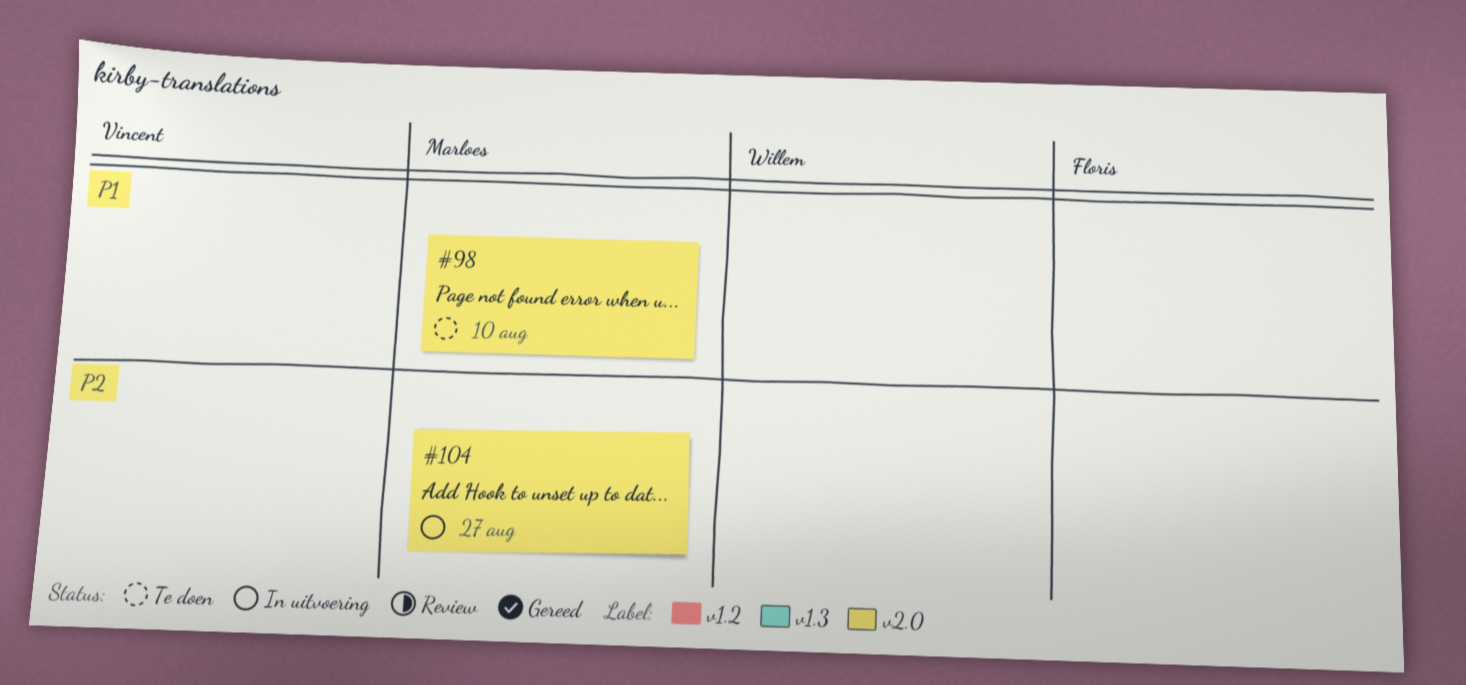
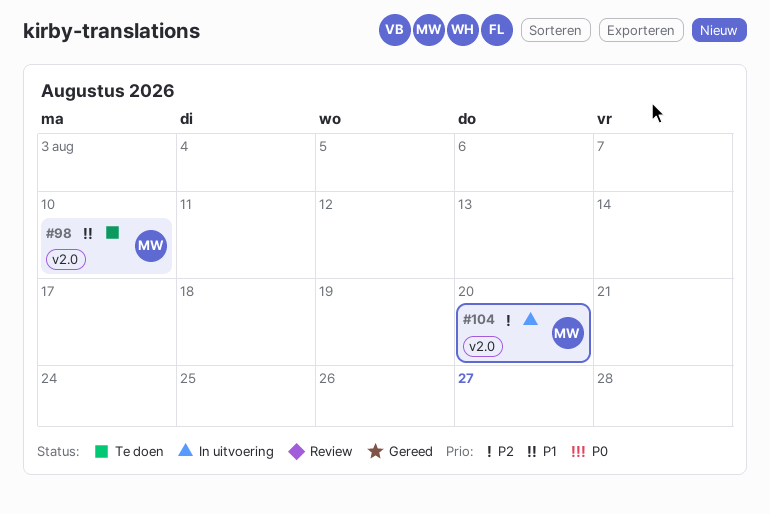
#104, due: Aug 27 -> Aug 20

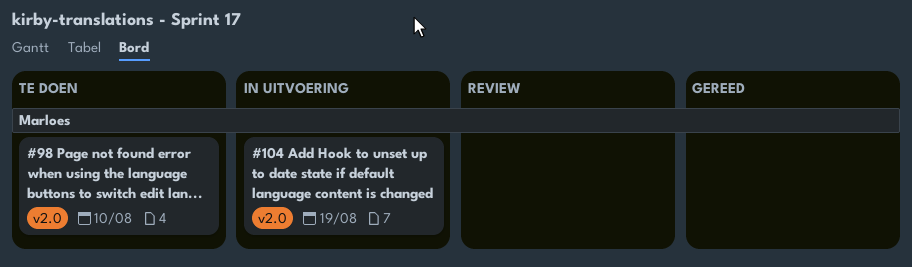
#104, due: Aug 20 -> Aug 19

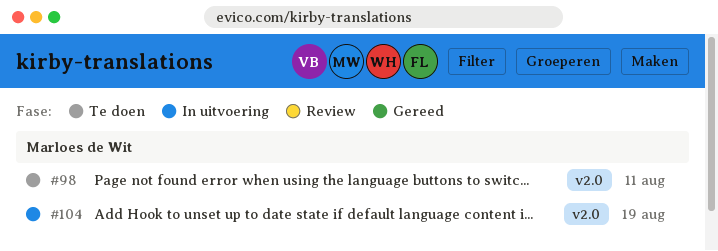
#98, due: Aug 10 -> Aug 11

